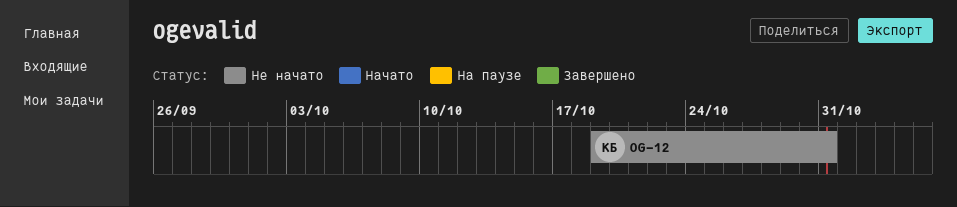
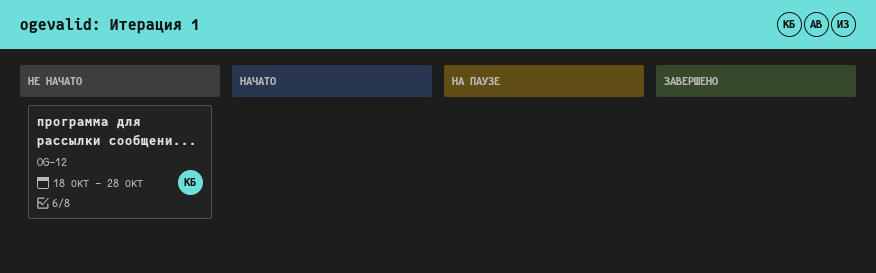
OG-12, start: Oct 19 -> Oct 18
OG-12, due: Oct 31 -> Oct 28

